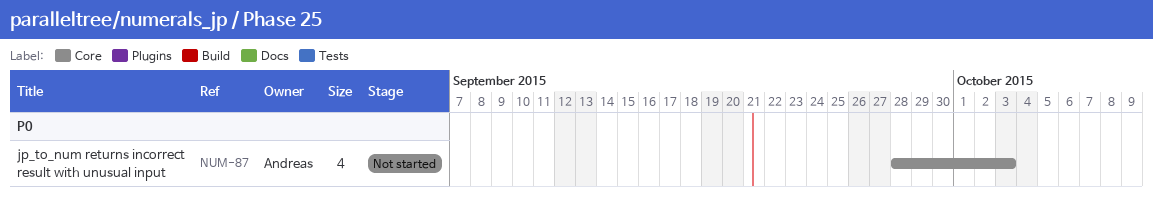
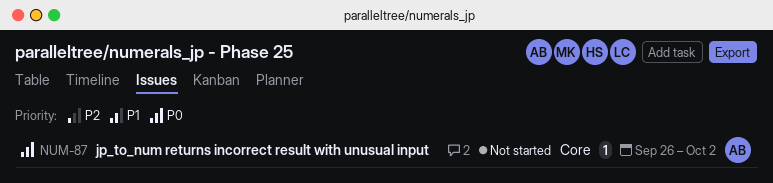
NUM-87, estimate: 4 -> 1
NUM-87, start: Sep 28 -> Sep 26
NUM-87, due: Oct 3 -> Oct 2

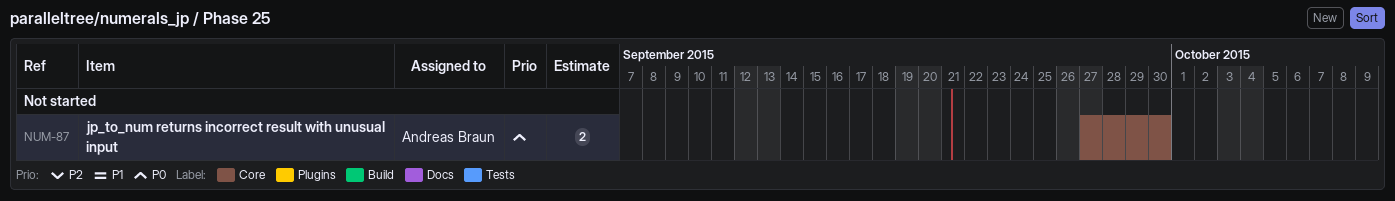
NUM-87, estimate: 1 -> 2
NUM-87, start: Sep 26 -> Sep 27
NUM-87, due: Oct 2 -> Sep 30

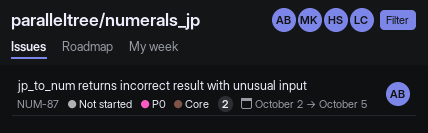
NUM-87, start: Sep 27 -> Oct 2
NUM-87, due: Sep 30 -> Oct 5

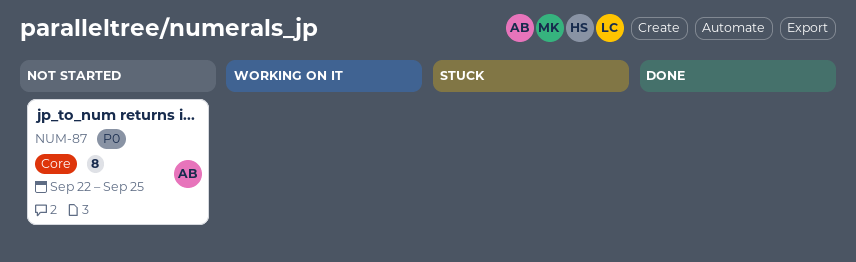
NUM-87, estimate: 2 -> 8
NUM-87, start: Oct 2 -> Sep 22
NUM-87, due: Oct 5 -> Sep 25

